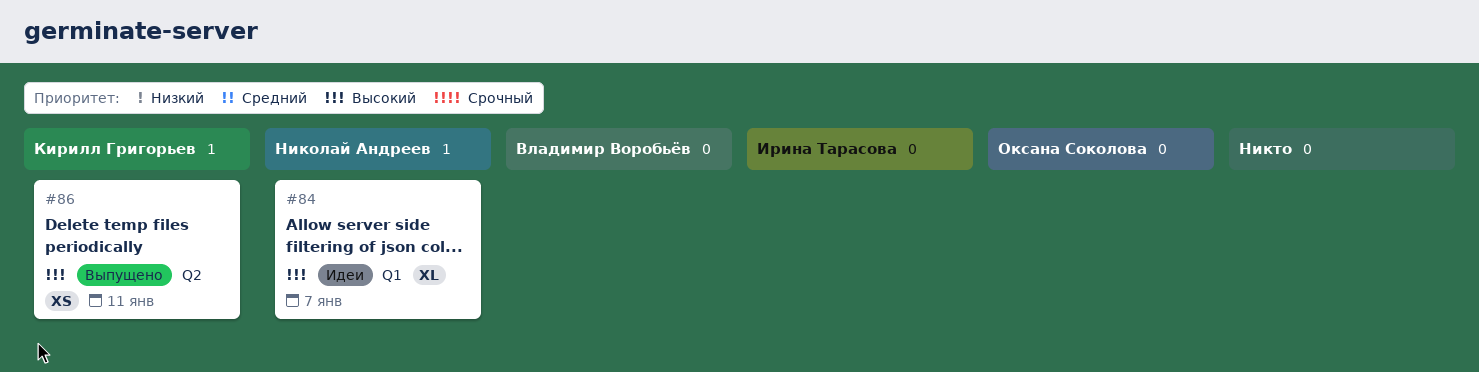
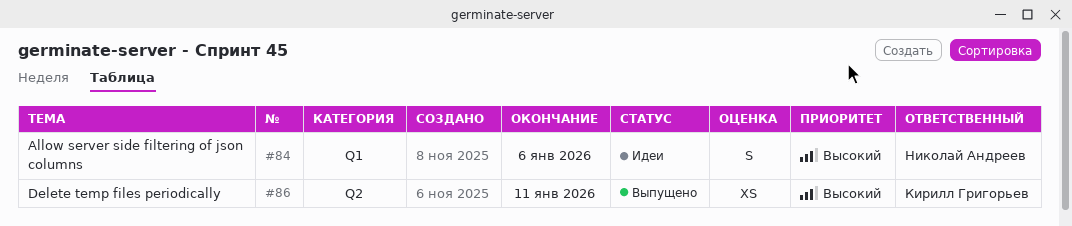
#84, estimate: XL -> S
#84, due: Jan 7 -> Jan 6

